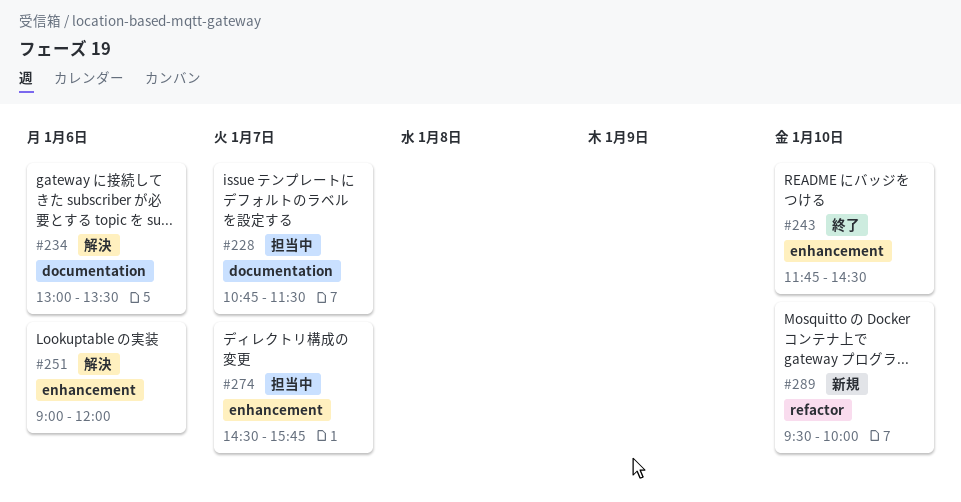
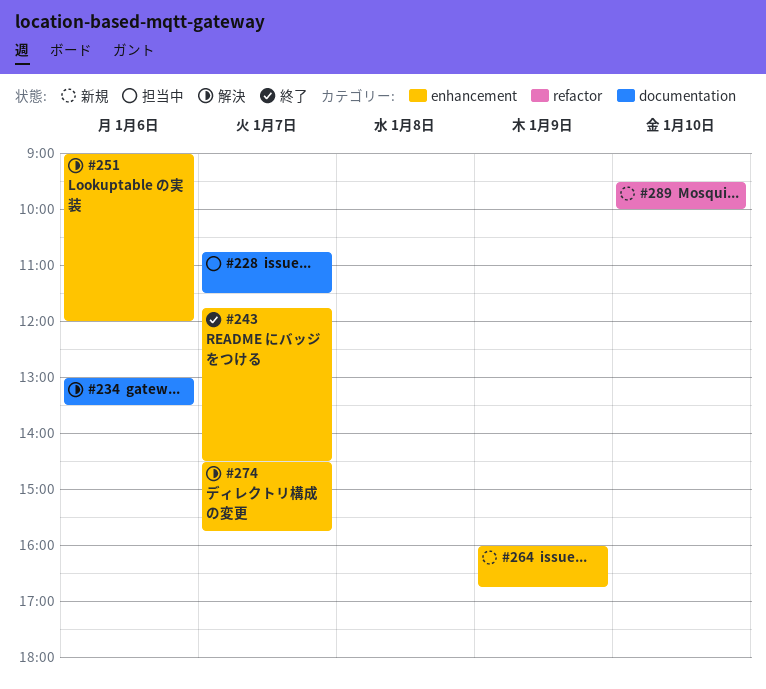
#243, day: Jan 10 -> Jan 7
#264: none -> present
#274, status: 担当中 -> 解決

